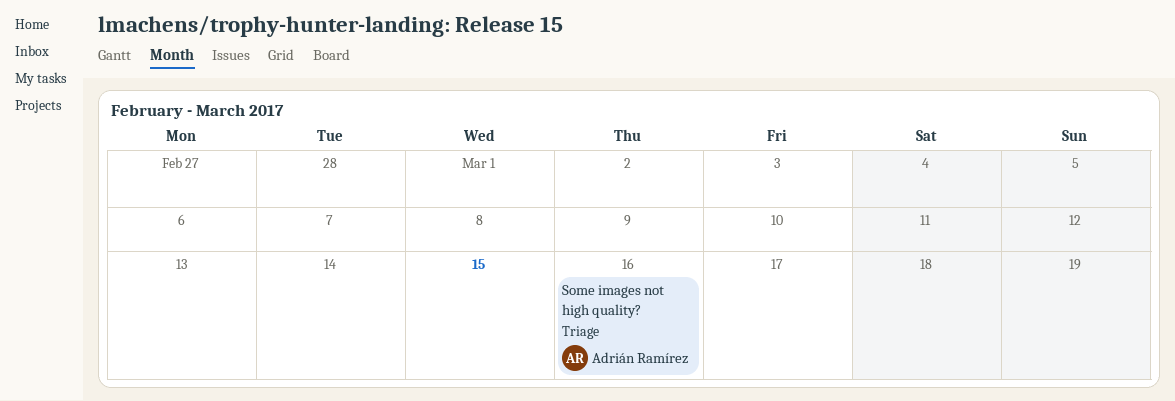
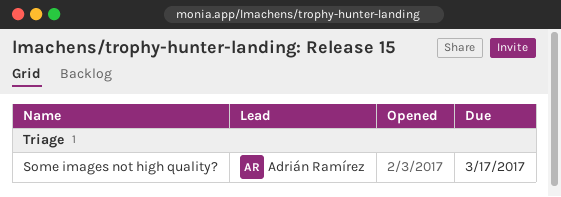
Some images not high quality?, due: Mar 16 -> Mar 17

